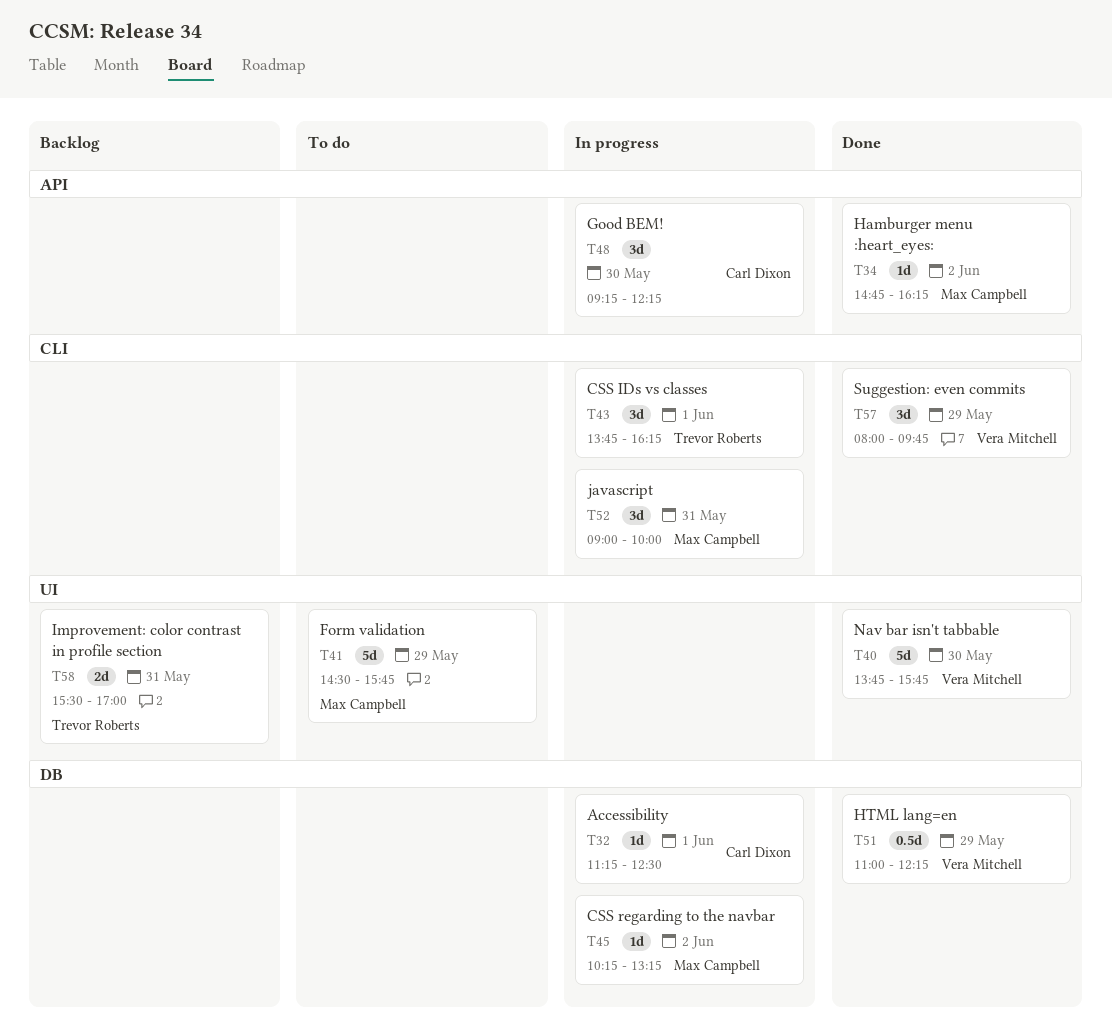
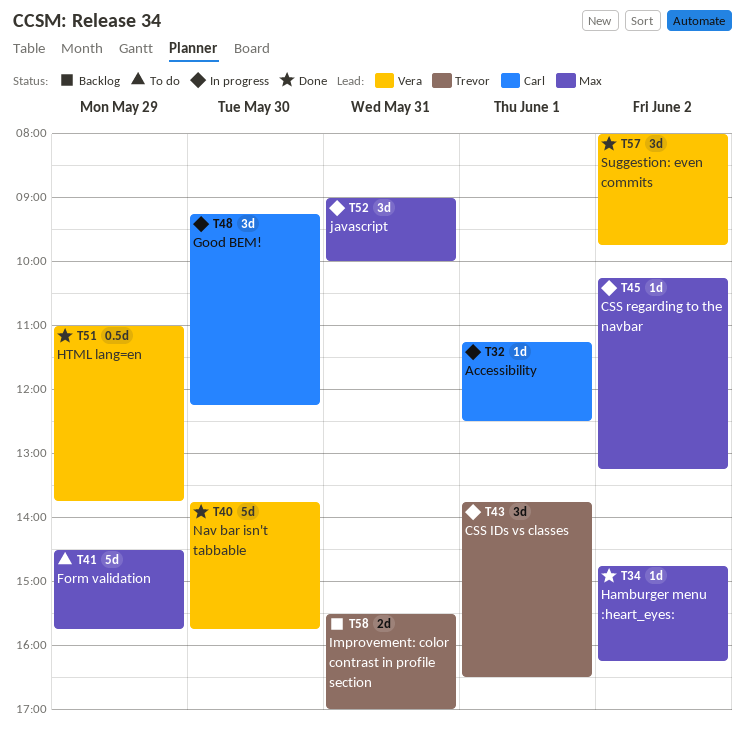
T43, ends: 16:15 -> 16:30
T51, ends: 12:15 -> 13:45
T57, day: May 29 -> Jun 2

